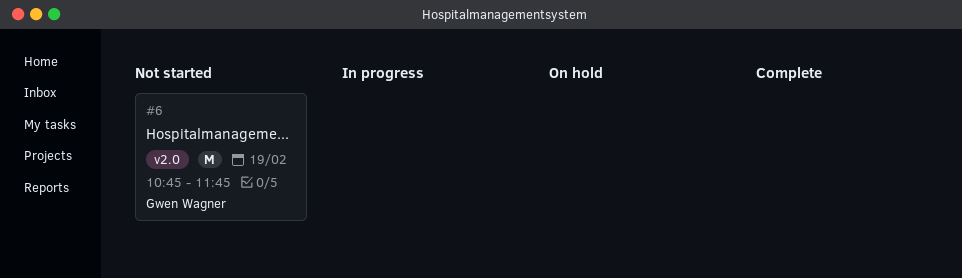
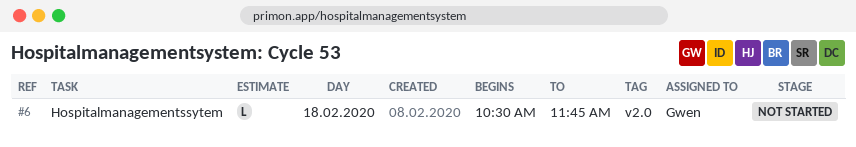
#6, estimate: M -> L
#6, day: Feb 19 -> Feb 18
#6, begins: 10:45 -> 10:30

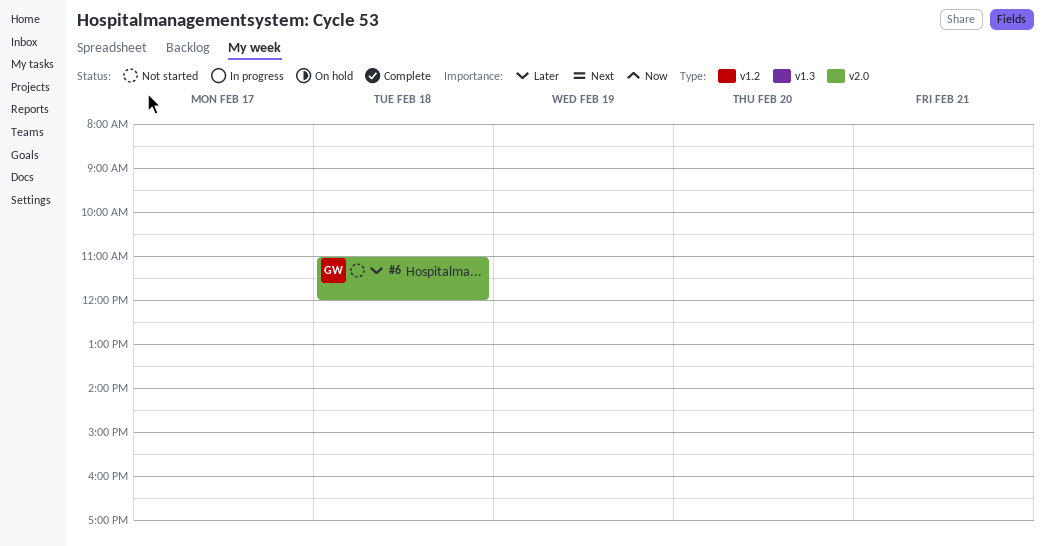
#6, begins: 10:30 -> 11:00
#6, ends: 11:45 -> 12:00

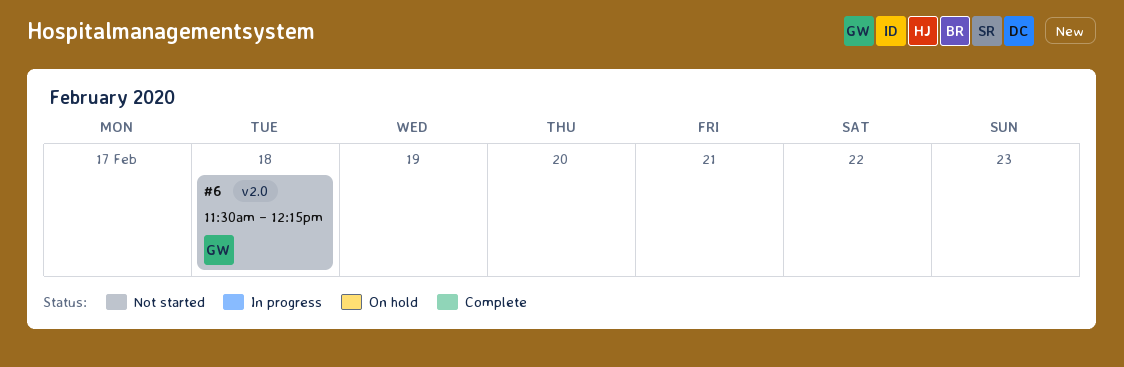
#6, begins: 11:00 -> 11:30
#6, ends: 12:00 -> 12:15

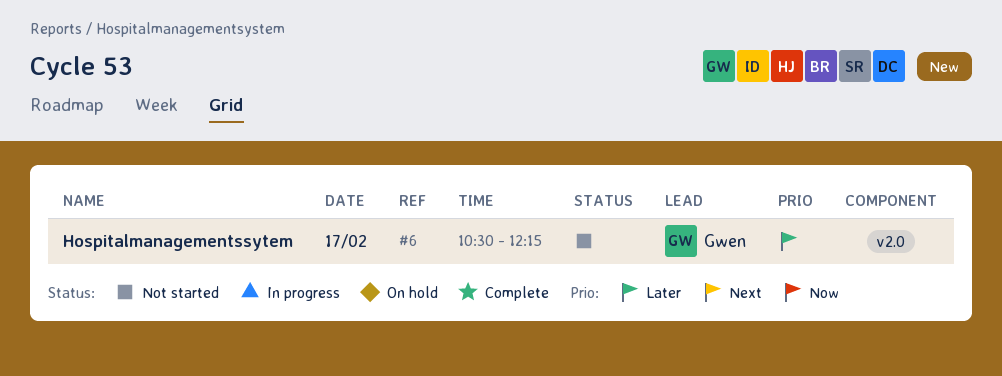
#6, day: Feb 18 -> Feb 17
#6, begins: 11:30 -> 10:30

